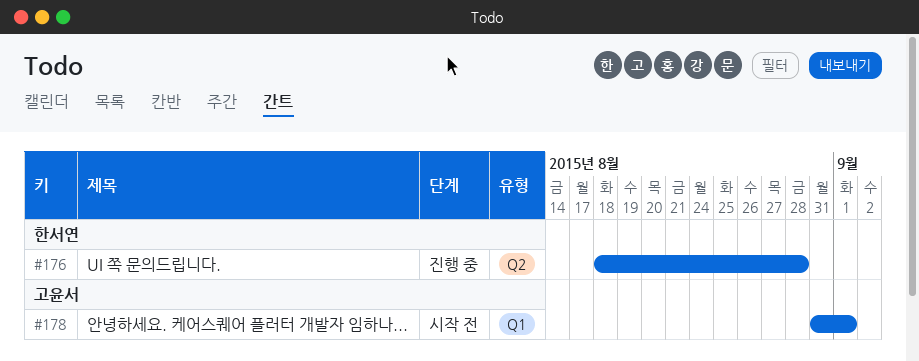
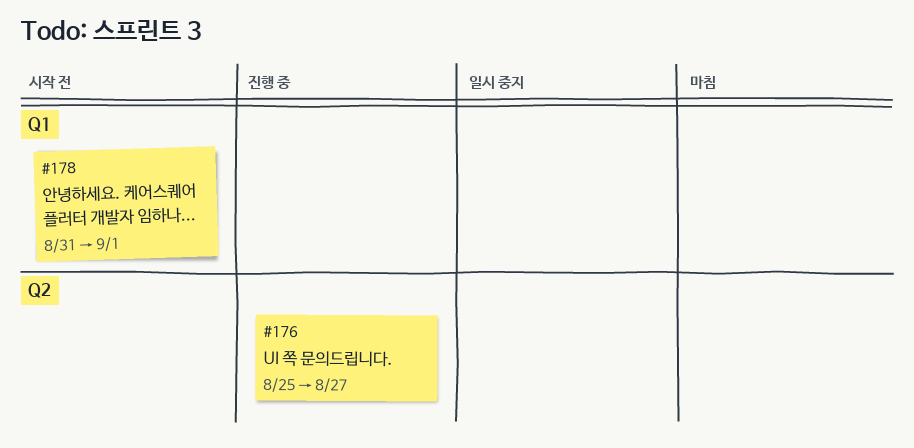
#176, start: Aug 18 -> Aug 25
#176, due: Aug 28 -> Aug 27

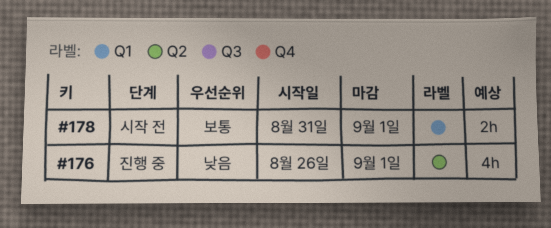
#176, start: Aug 25 -> Aug 26
#176, due: Aug 27 -> Sep 1

